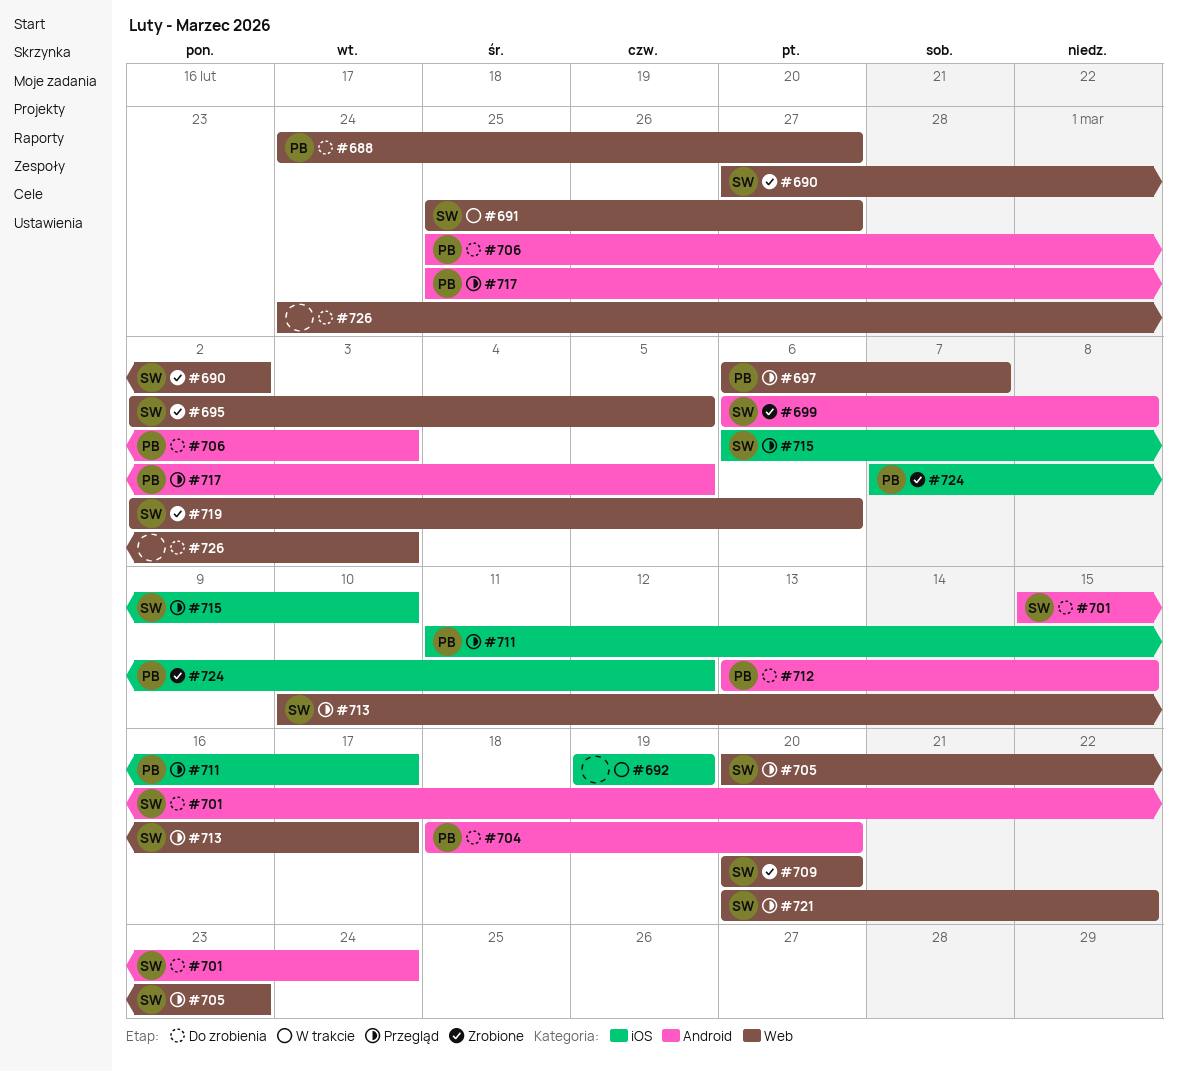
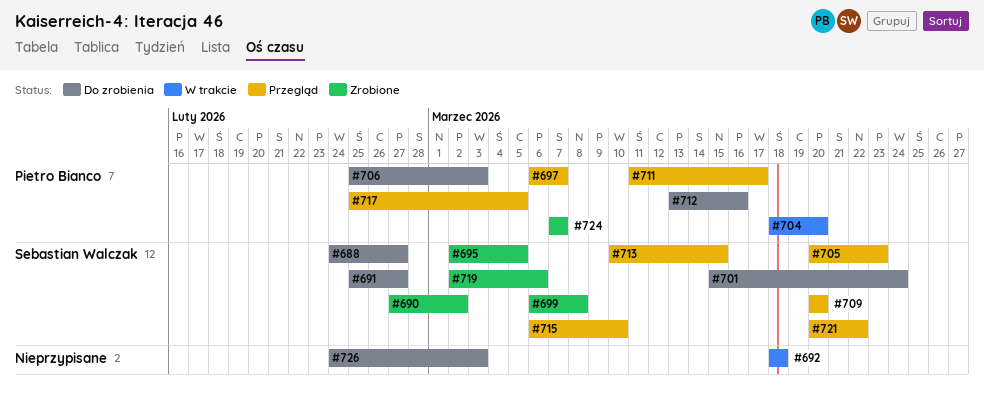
#688, owner: Pietro Bianco -> Sebastian Walczak
#691, status: W trakcie -> Do zrobienia
#692, start: Mar 19 -> Mar 18
#692, due: Mar 19 -> Mar 18
#704, status: Do zrobienia -> W trakcie
#709, status: Zrobione -> Przegląd
#712, due: Mar 15 -> Mar 16
#713, due: Mar 17 -> Mar 15
#724, due: Mar 12 -> Mar 7

